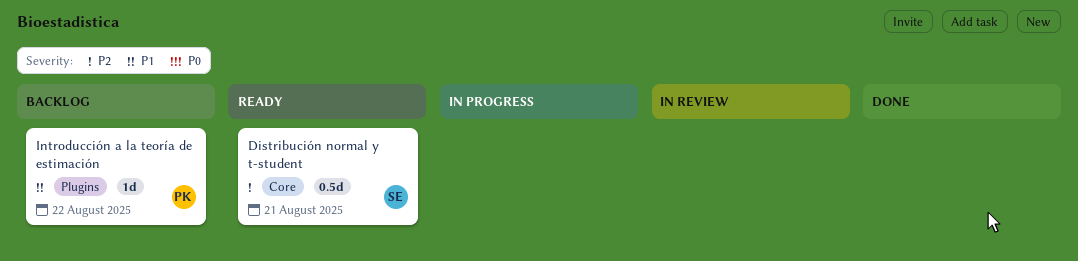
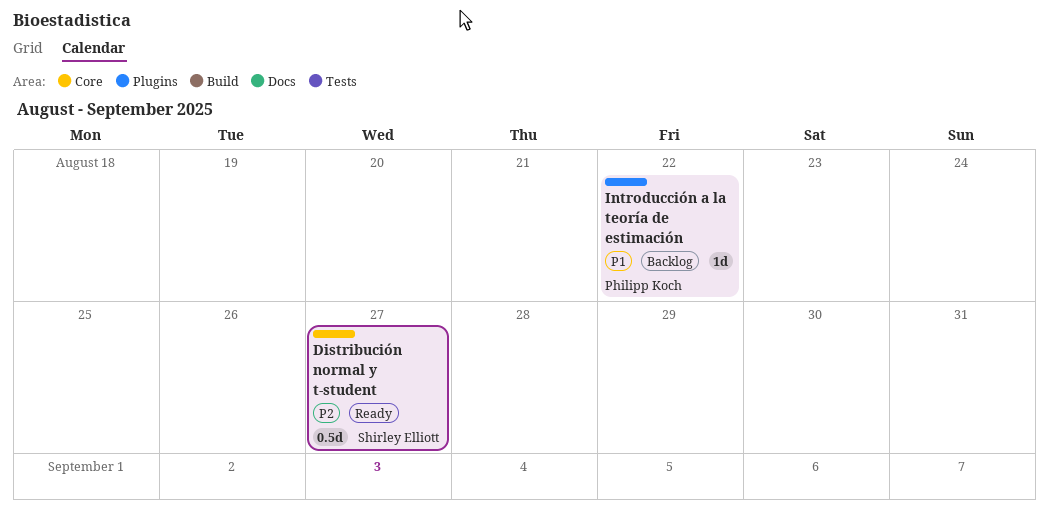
Distribución normal y t-student, due: Aug 21 -> Aug 27

